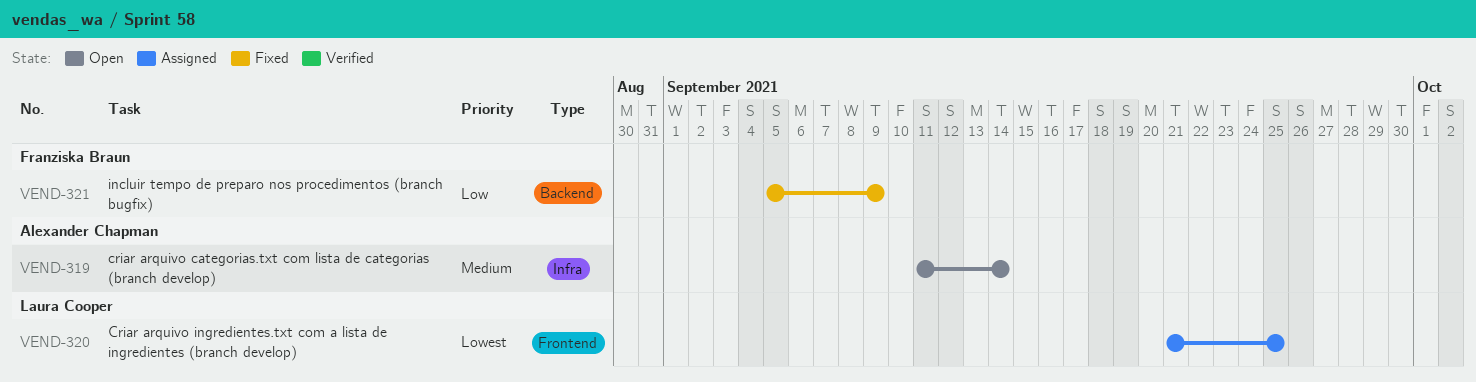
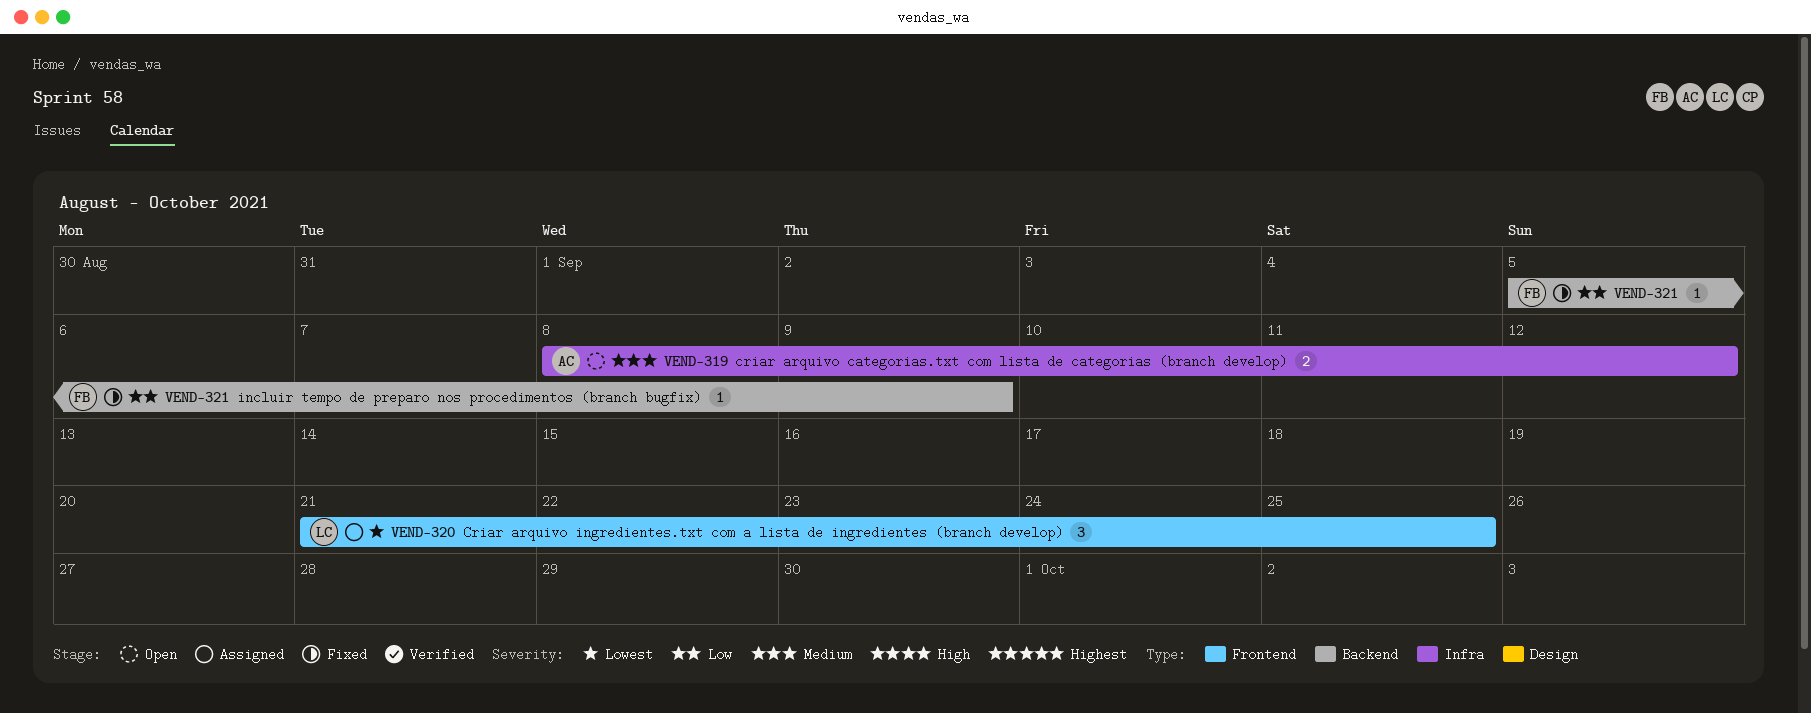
VEND-319, start: Sep 11 -> Sep 8
VEND-319, due: Sep 14 -> Sep 12

